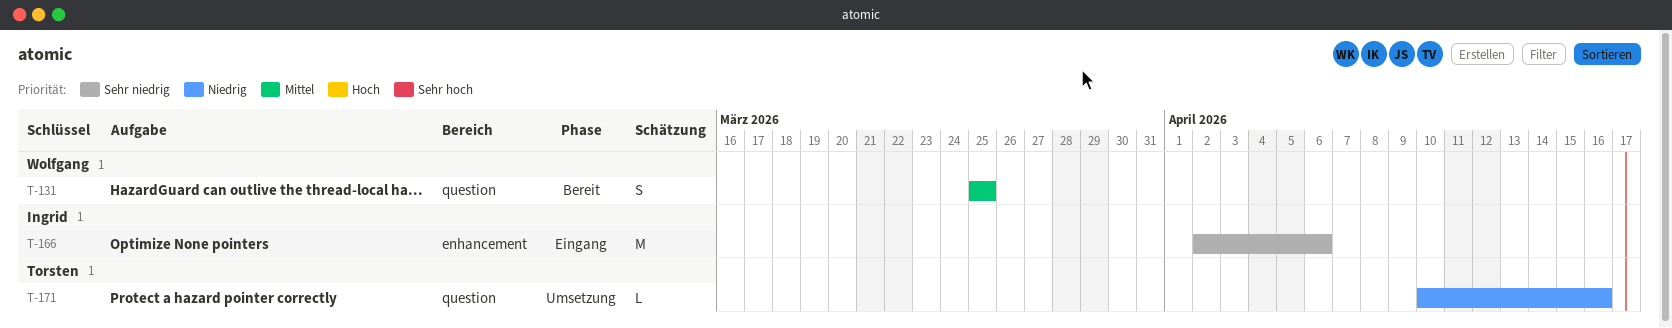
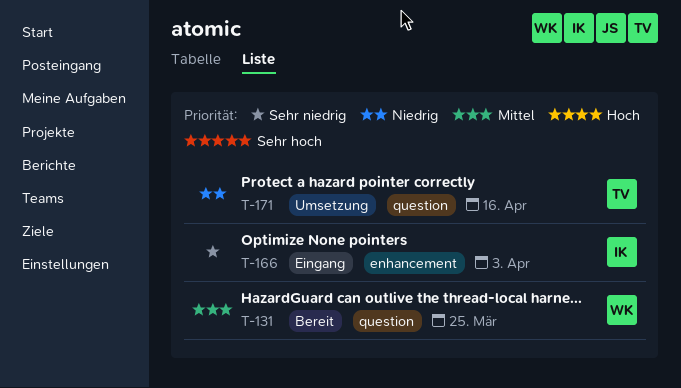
T-166, due: Apr 6 -> Apr 3

